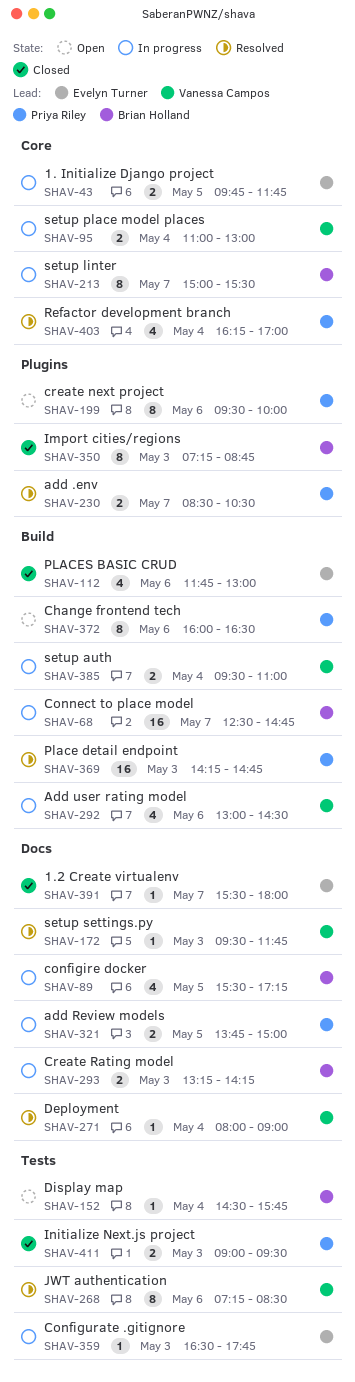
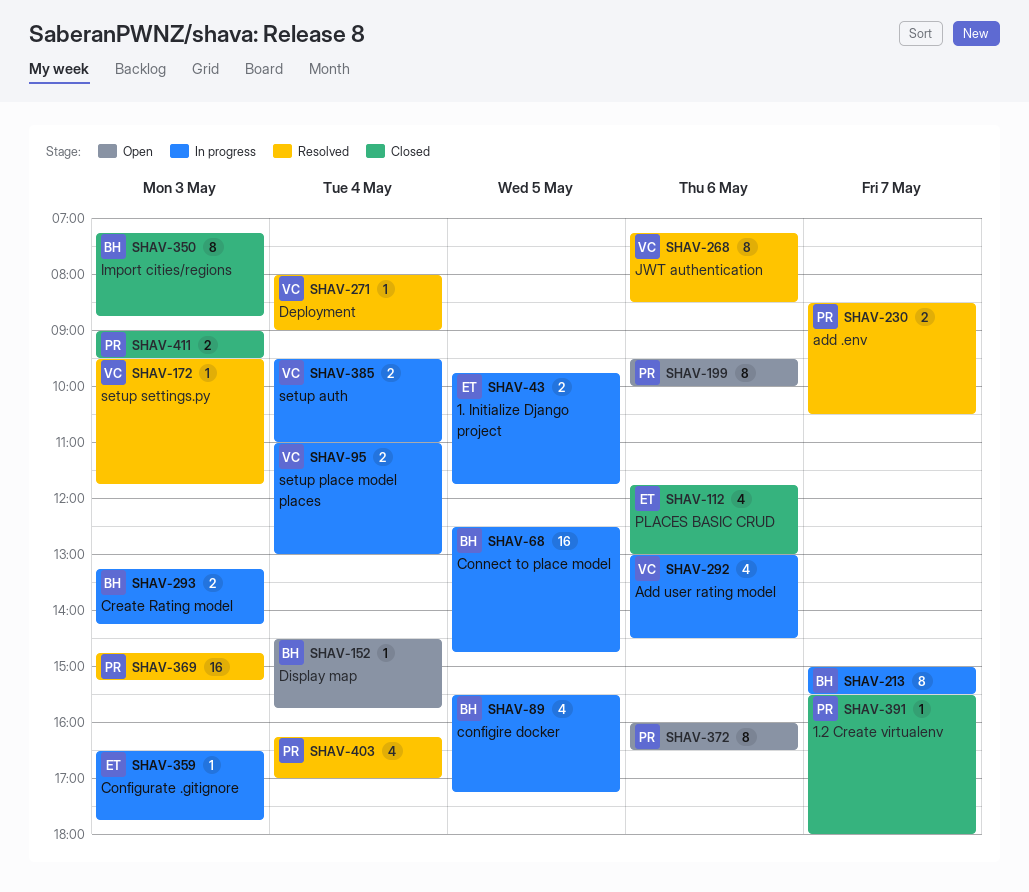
SHAV-68, day: May 7 -> May 5
SHAV-321: present -> none
SHAV-369, begins: 14:15 -> 14:45
SHAV-369, ends: 14:45 -> 15:15
SHAV-391, owner: Evelyn Turner -> Priya Riley

